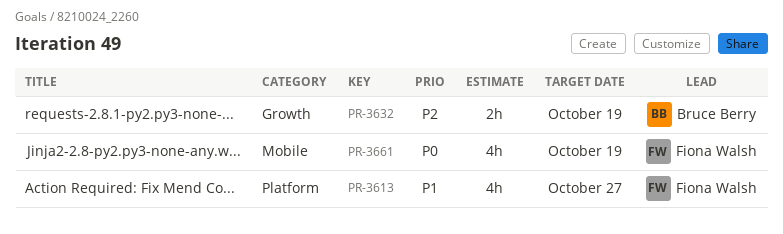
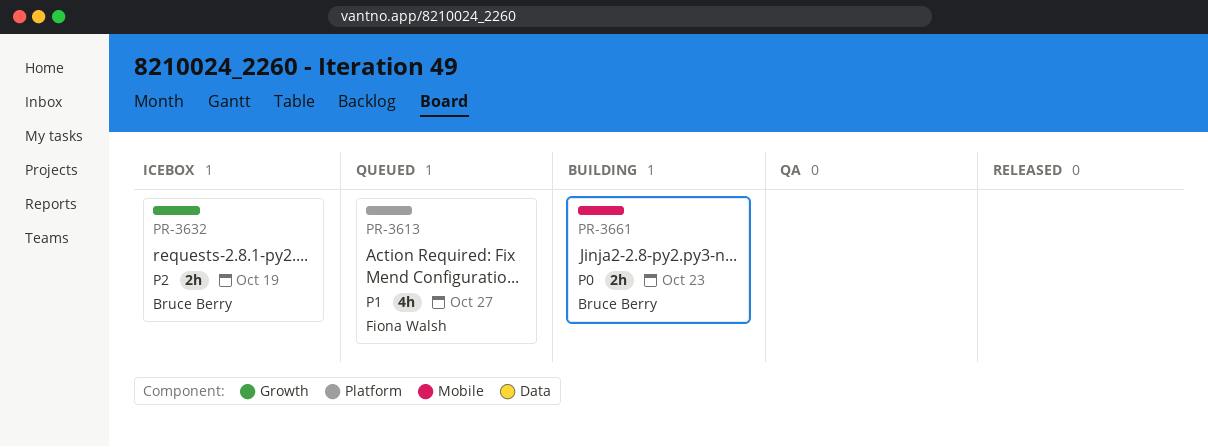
PR-3661, owner: Fiona Walsh -> Bruce Berry
PR-3661, estimate: 4h -> 2h
PR-3661, due: Oct 19 -> Oct 23

